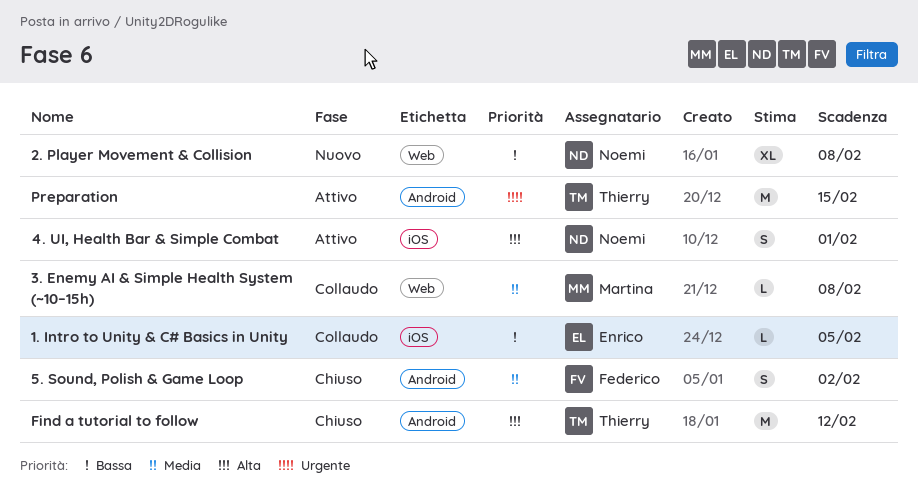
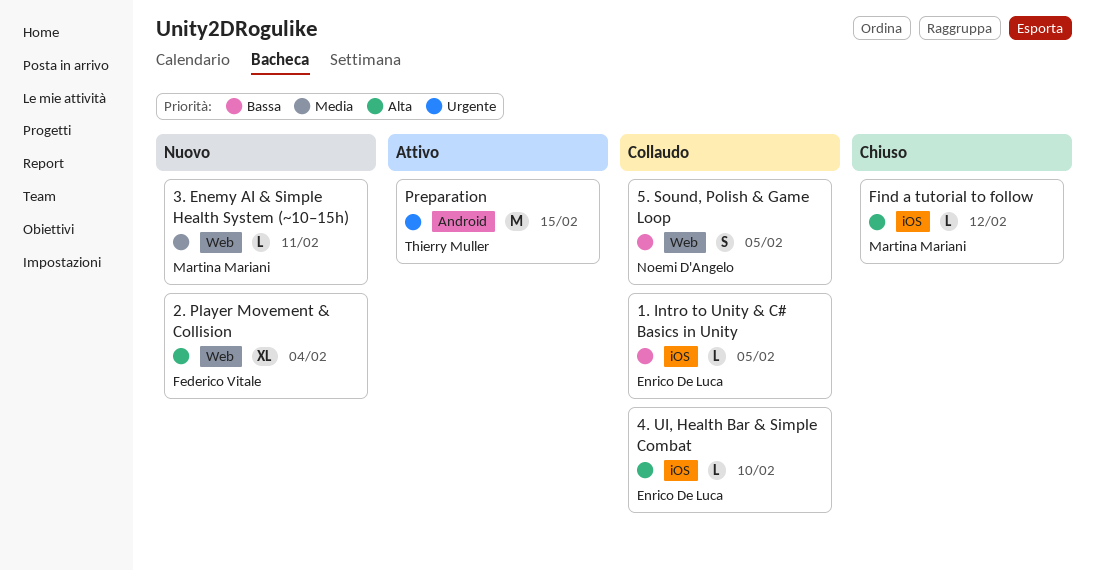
2. Player Movement & Collision, owner: Noemi D'Angelo -> Federico Vitale
2. Player Movement & Collision, priority: Bassa -> Alta
2. Player Movement & Collision, due: Feb 8 -> Feb 4
3. Enemy AI & Simple Health System (~10–15h), status: Collaudo -> Nuovo
3. Enemy AI & Simple Health System (~10–15h), due: Feb 8 -> Feb 11
4. UI, Health Bar & Simple Combat, status: Attivo -> Collaudo
4. UI, Health Bar & Simple Combat, owner: Noemi D'Angelo -> Enrico De Luca
4. UI, Health Bar & Simple Combat, estimate: S -> L
4. UI, Health Bar & Simple Combat, due: Feb 1 -> Feb 10
5. Sound, Polish & Game Loop, status: Chiuso -> Collaudo
5. Sound, Polish & Game Loop, owner: Federico Vitale -> Noemi D'Angelo
5. Sound, Polish & Game Loop, priority: Media -> Bassa
5. Sound, Polish & Game Loop, label: Android -> Web
5. Sound, Polish & Game Loop, due: Feb 2 -> Feb 5
Find a tutorial to follow, owner: Thierry Muller -> Martina Mariani
Find a tutorial to follow, label: Android -> iOS
Find a tutorial to follow, estimate: M -> L

